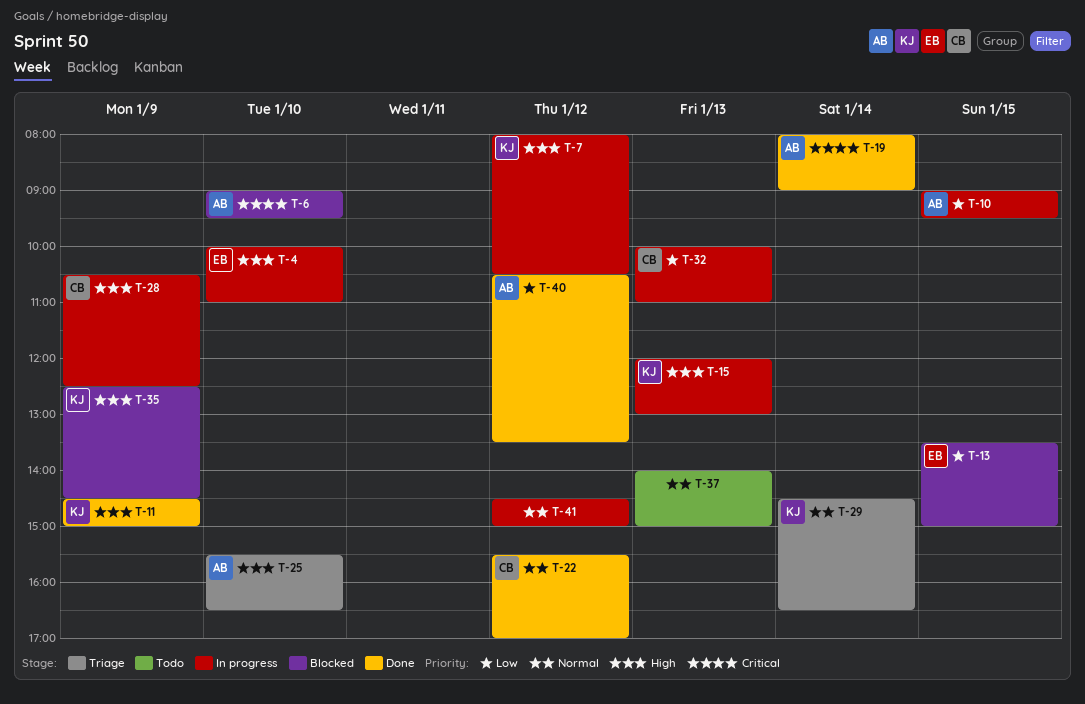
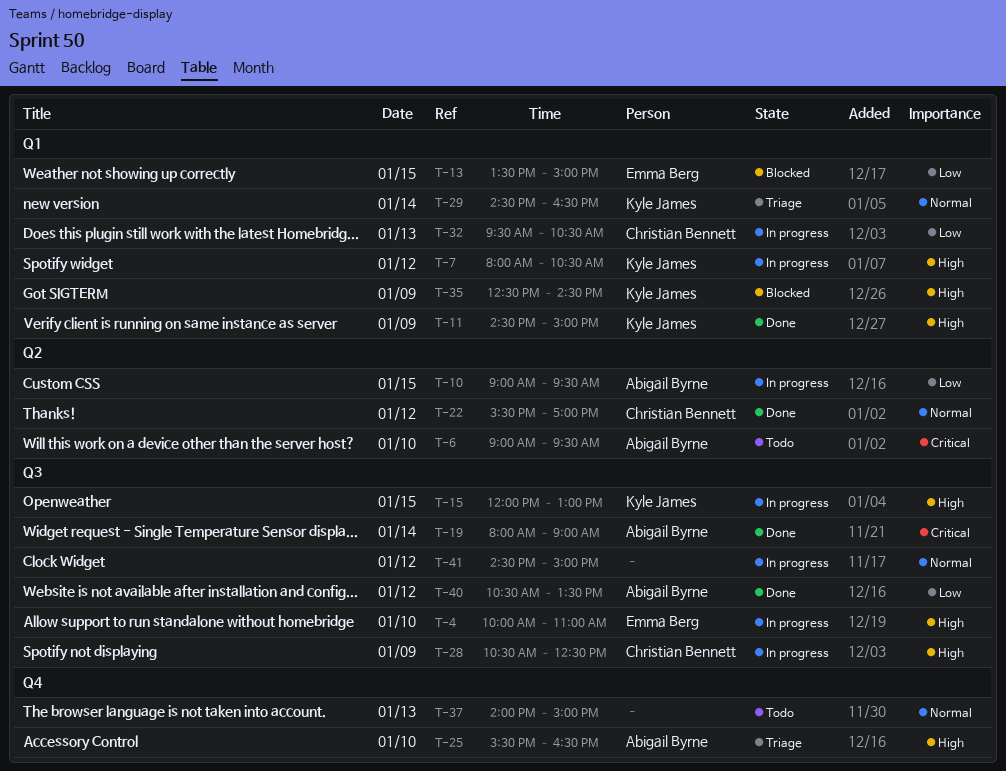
T-6, status: Blocked -> Todo
T-15, day: Jan 13 -> Jan 15
T-32, begins: 10:00 -> 09:30
T-32, ends: 11:00 -> 10:30

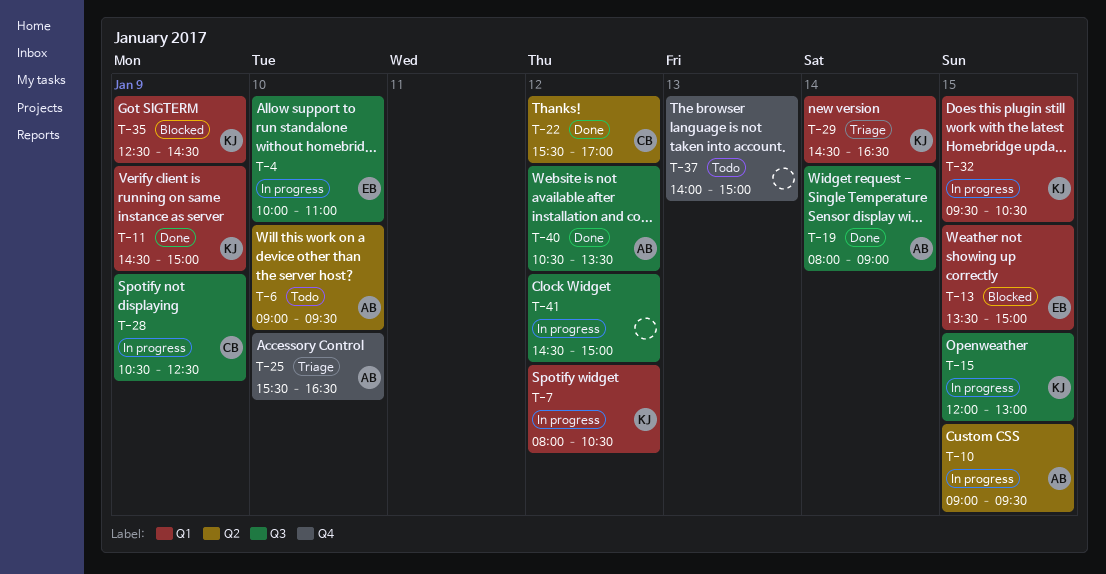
T-32, owner: Christian Bennett -> Kyle James
T-32, day: Jan 13 -> Jan 15

